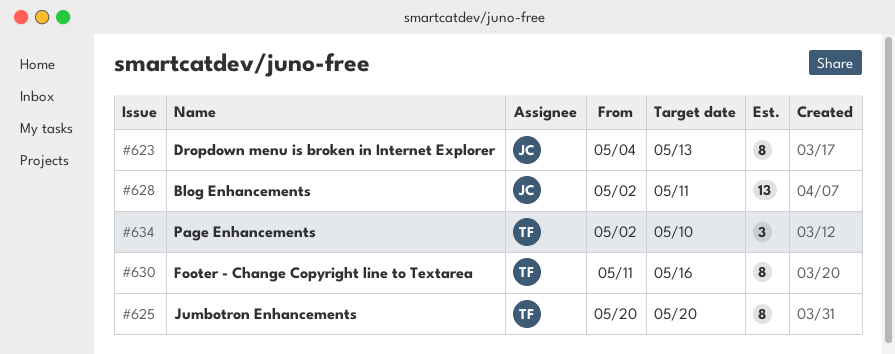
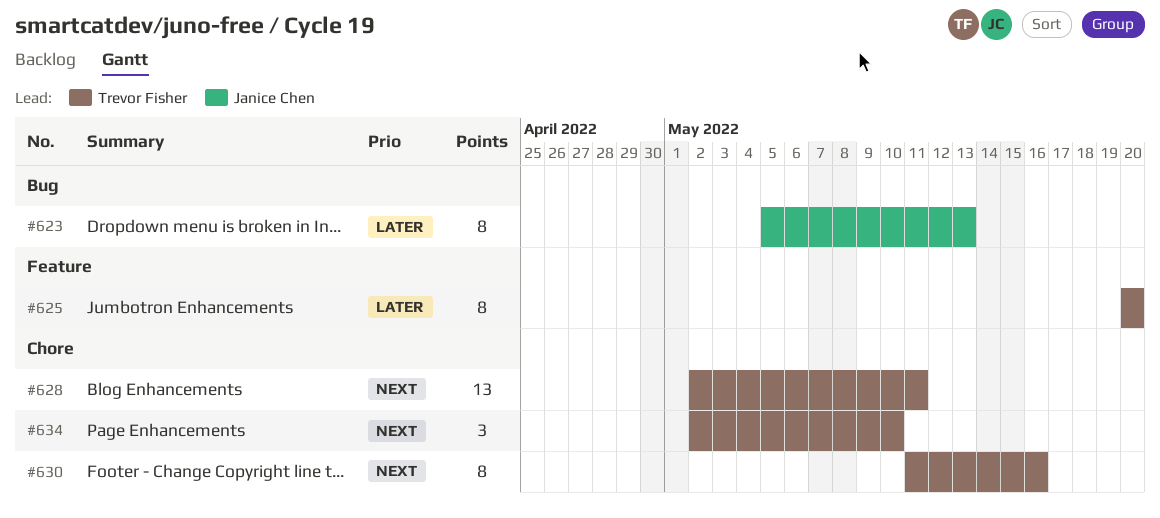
#623, start: May 4 -> May 5
#628, owner: Janice Chen -> Trevor Fisher

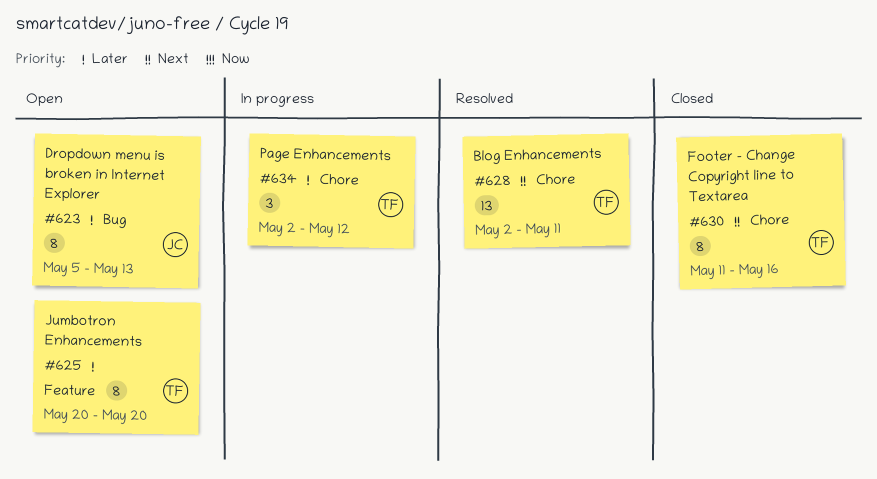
#634, priority: Next -> Later
#634, due: May 10 -> May 12

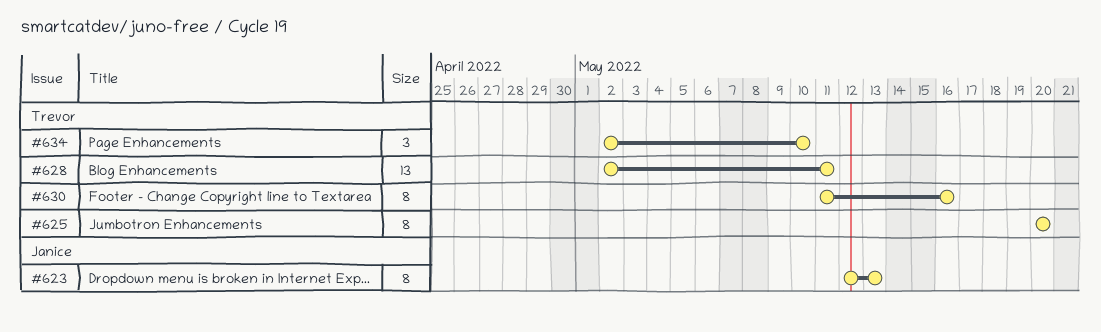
#623, start: May 5 -> May 12
#634, due: May 12 -> May 10

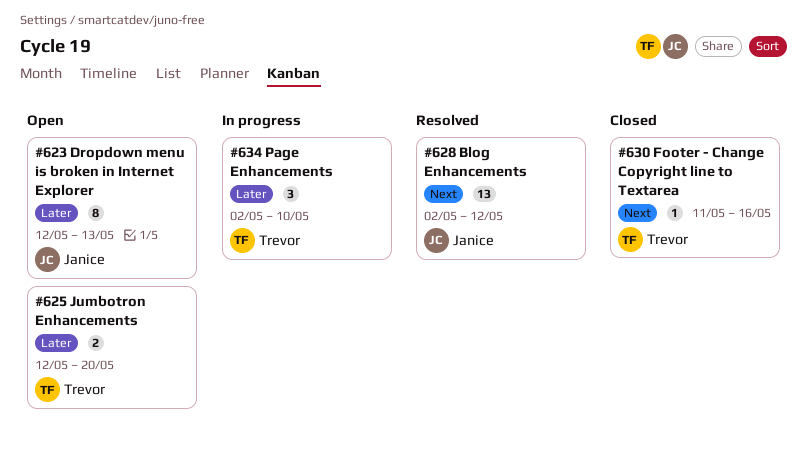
#625, estimate: 8 -> 2
#625, start: May 20 -> May 12
#628, owner: Trevor -> Janice
#628, due: May 11 -> May 12
#630, estimate: 8 -> 1

